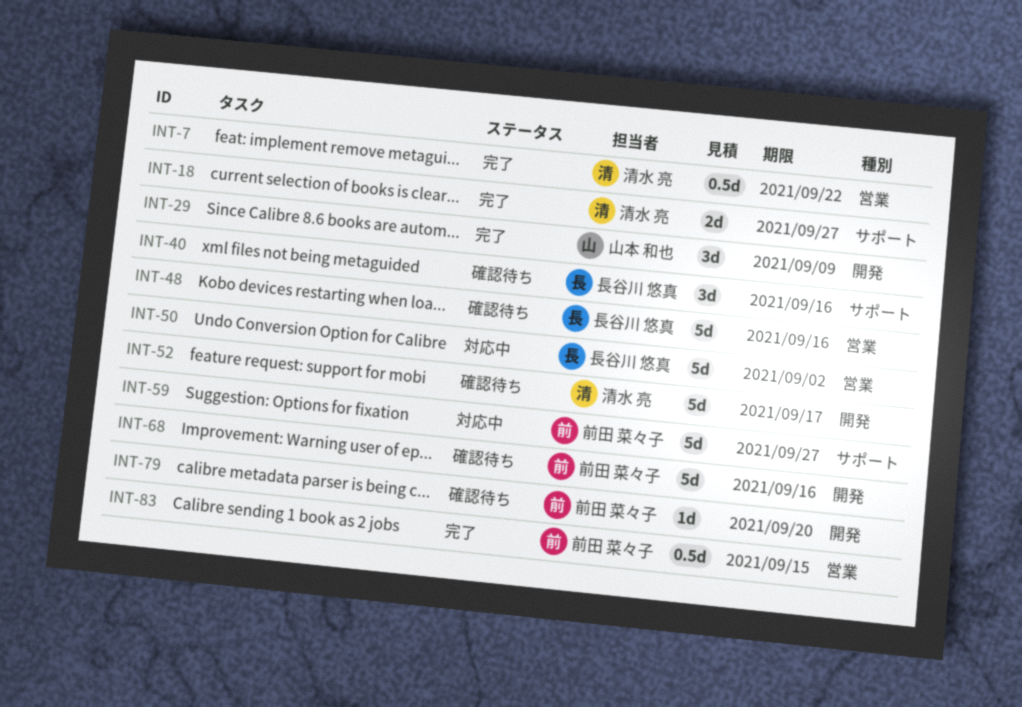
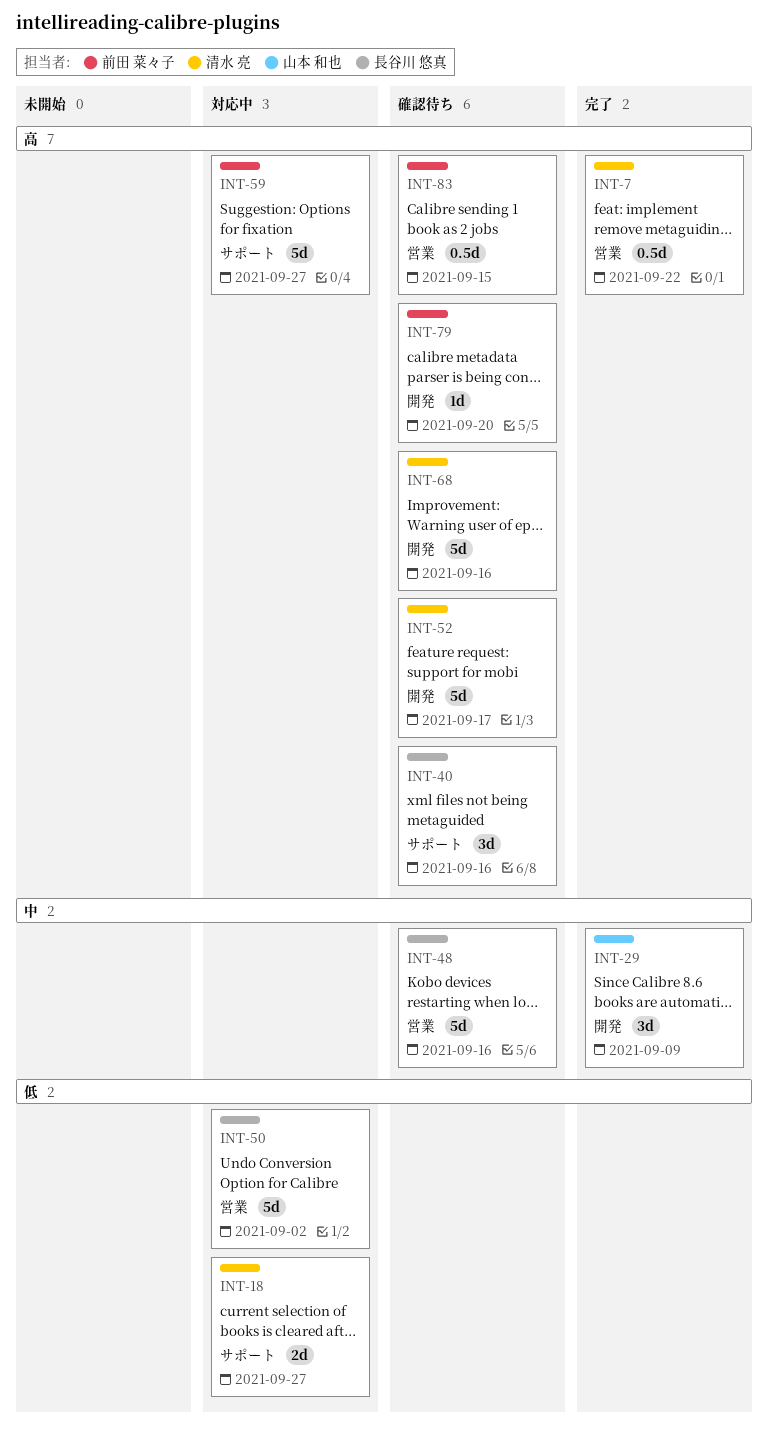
INT-18, status: 完了 -> 対応中
INT-68, owner: 前田 菜々子 -> 清水 亮
INT-83, status: 完了 -> 確認待ち

